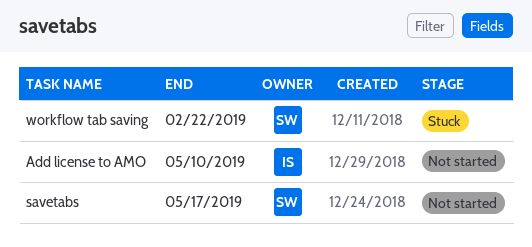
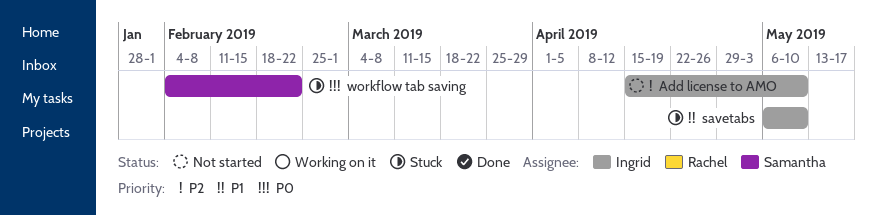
savetabs, status: Not started -> Stuck
savetabs, owner: Samantha -> Ingrid
savetabs, due: May 17 -> May 10

